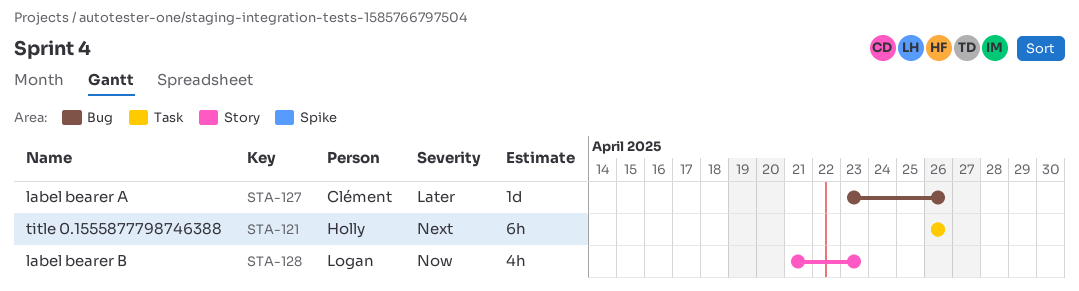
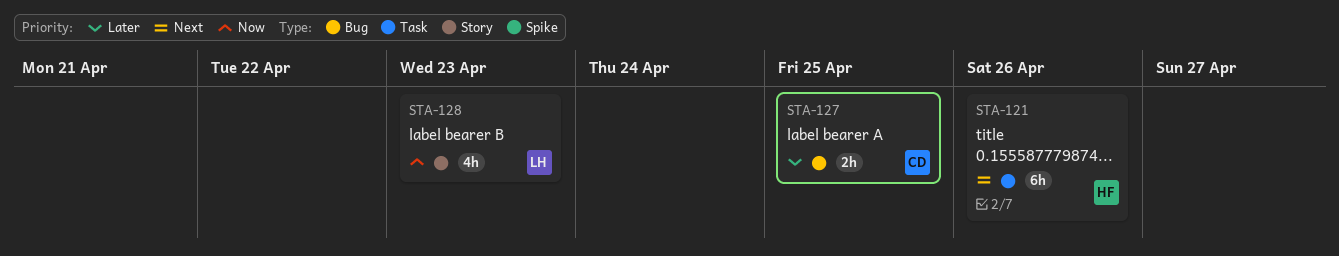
STA-127, estimate: 1d -> 2h
STA-127, due: Apr 26 -> Apr 25

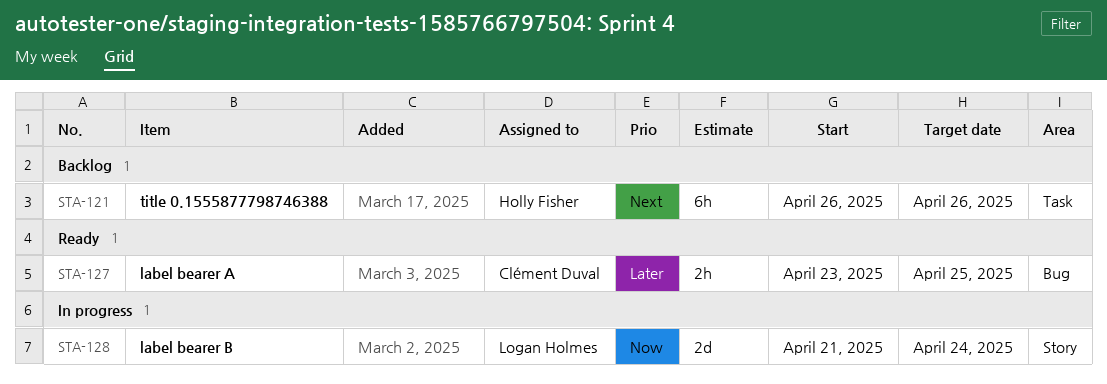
STA-128, estimate: 4h -> 2d
STA-128, due: Apr 23 -> Apr 24

